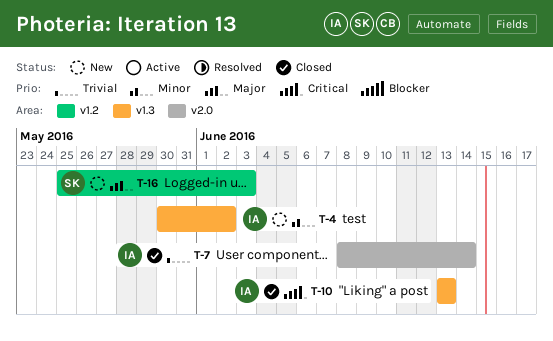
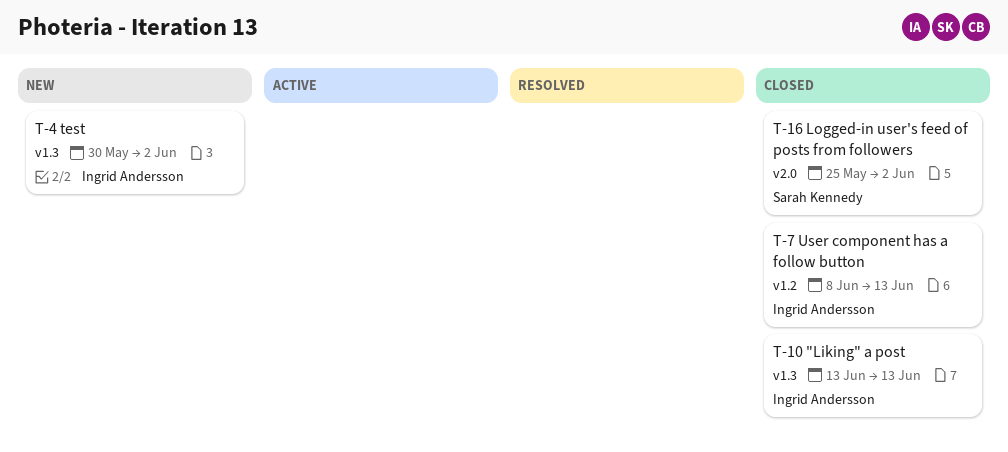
T-7, label: v2.0 -> v1.2
T-7, due: Jun 14 -> Jun 13
T-16, status: New -> Closed
T-16, label: v1.2 -> v2.0
T-16, due: Jun 3 -> Jun 2

